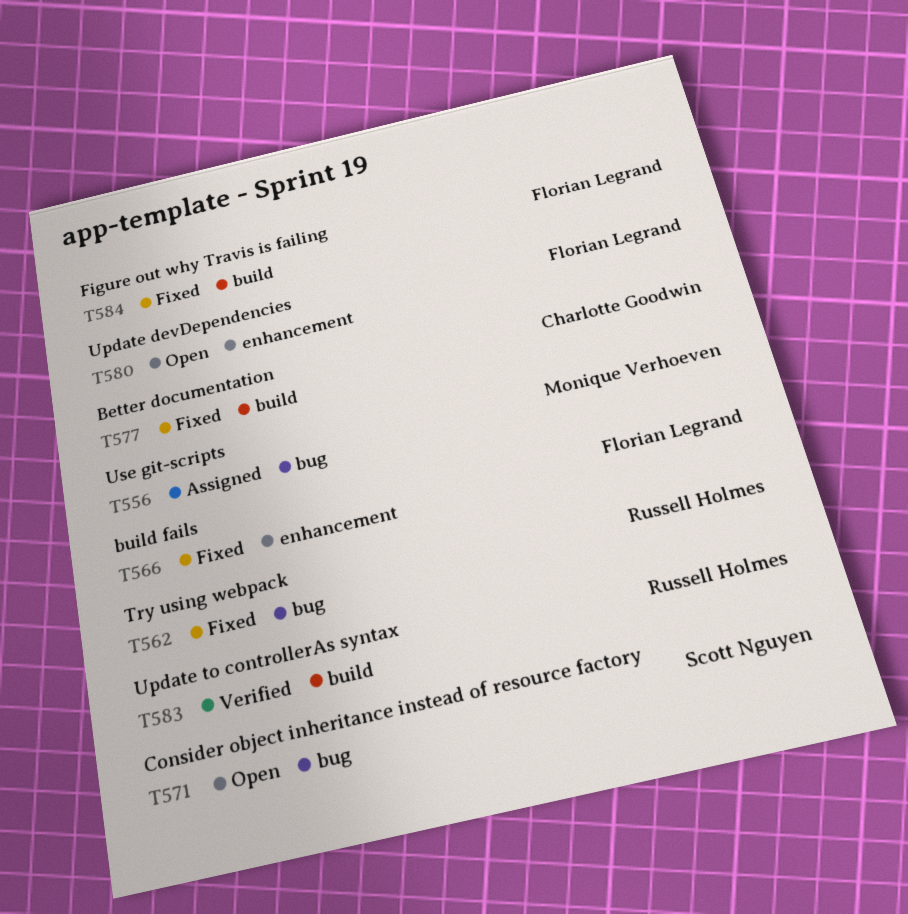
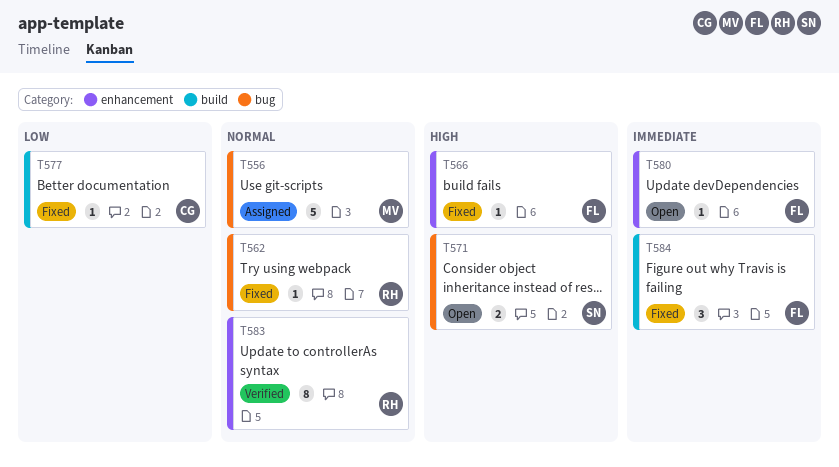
T583, label: build -> enhancement

